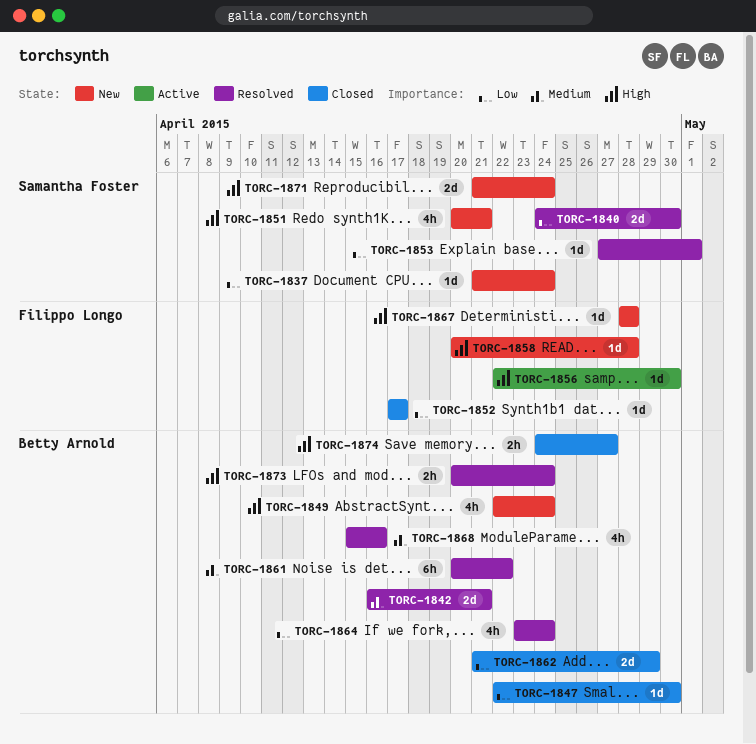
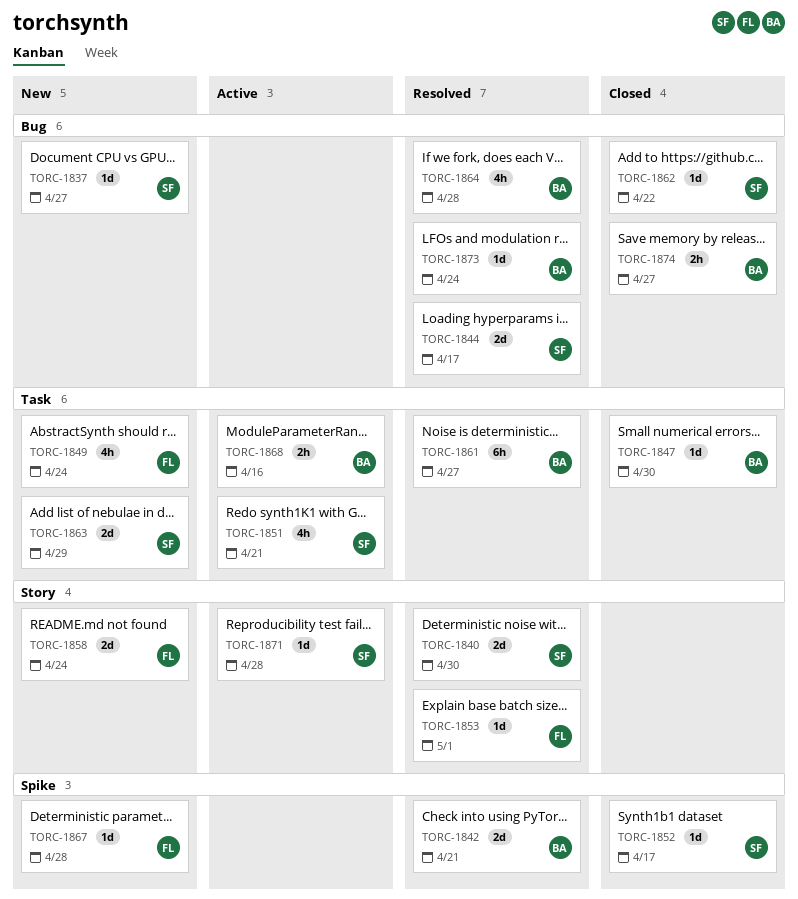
TORC-1837, due: Apr 24 -> Apr 27
TORC-1844: none -> present
TORC-1849, owner: Betty Arnold -> Filippo Longo
TORC-1851, status: New -> Active
TORC-1852, owner: Filippo Longo -> Samantha Foster
TORC-1853, owner: Samantha Foster -> Filippo Longo
TORC-1856: present -> none
TORC-1858, estimate: 1d -> 2d
TORC-1858, due: Apr 28 -> Apr 24
TORC-1861, due: Apr 22 -> Apr 27
TORC-1862, owner: Betty Arnold -> Samantha Foster
TORC-1862, estimate: 2d -> 1d
TORC-1862, due: Apr 29 -> Apr 22
TORC-1863: none -> present
TORC-1864, due: Apr 24 -> Apr 28
TORC-1868, status: Resolved -> Active
TORC-1868, estimate: 4h -> 2h
TORC-1871, status: New -> Active
TORC-1871, estimate: 2d -> 1d
TORC-1871, due: Apr 24 -> Apr 28
TORC-1873, estimate: 2h -> 1d

